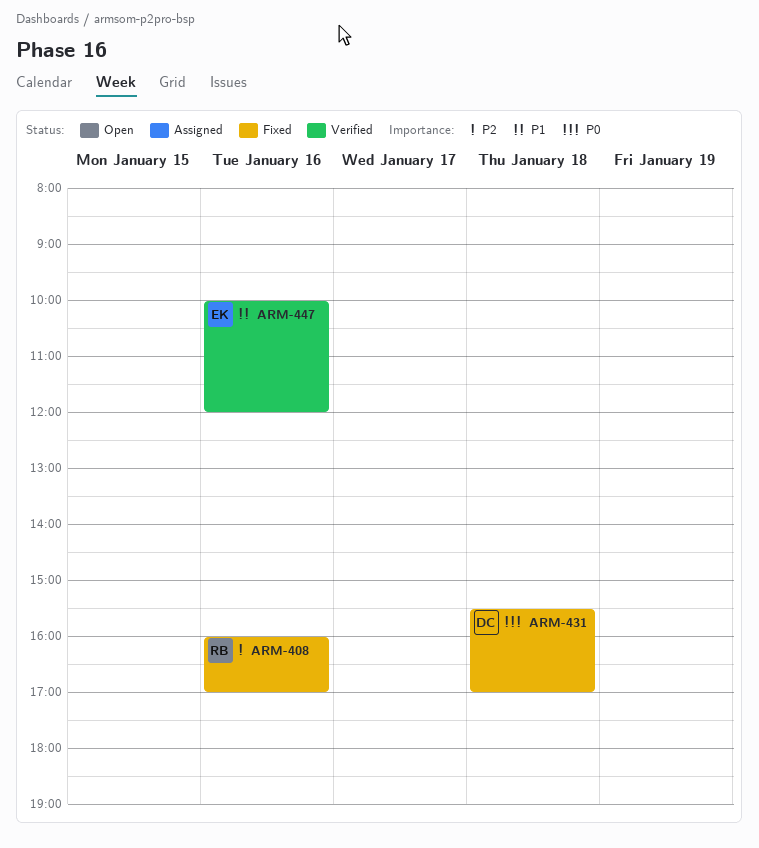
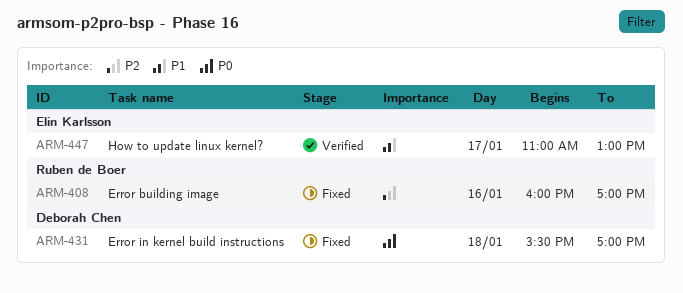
ARM-447, day: Jan 16 -> Jan 17
ARM-447, begins: 10:00 -> 11:00
ARM-447, ends: 12:00 -> 13:00

